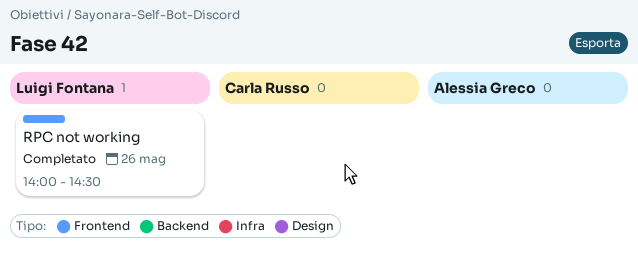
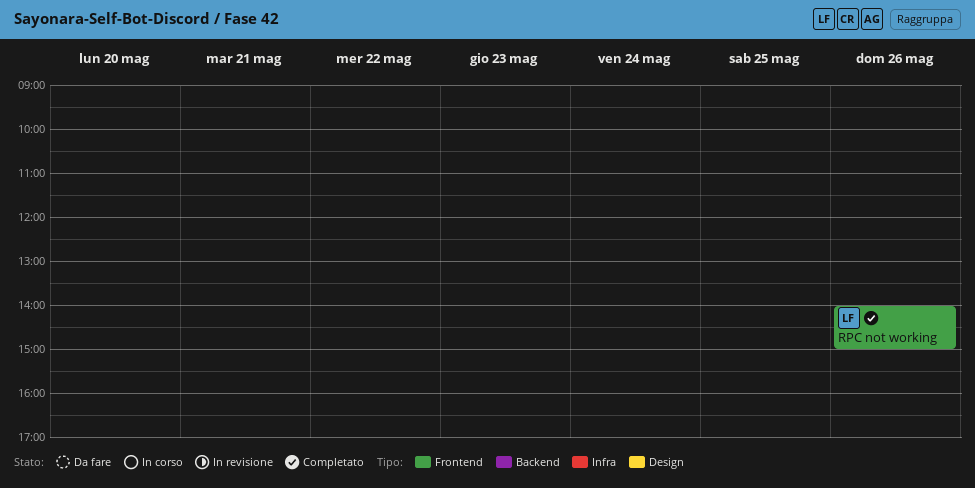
RPC not working, ends: 14:30 -> 15:00

